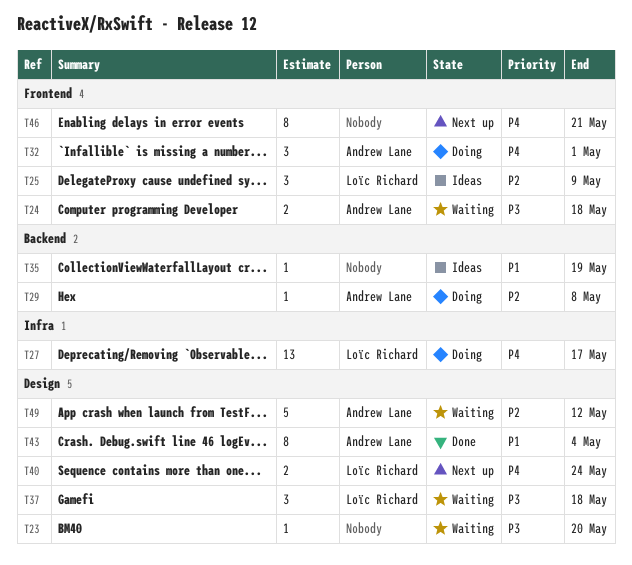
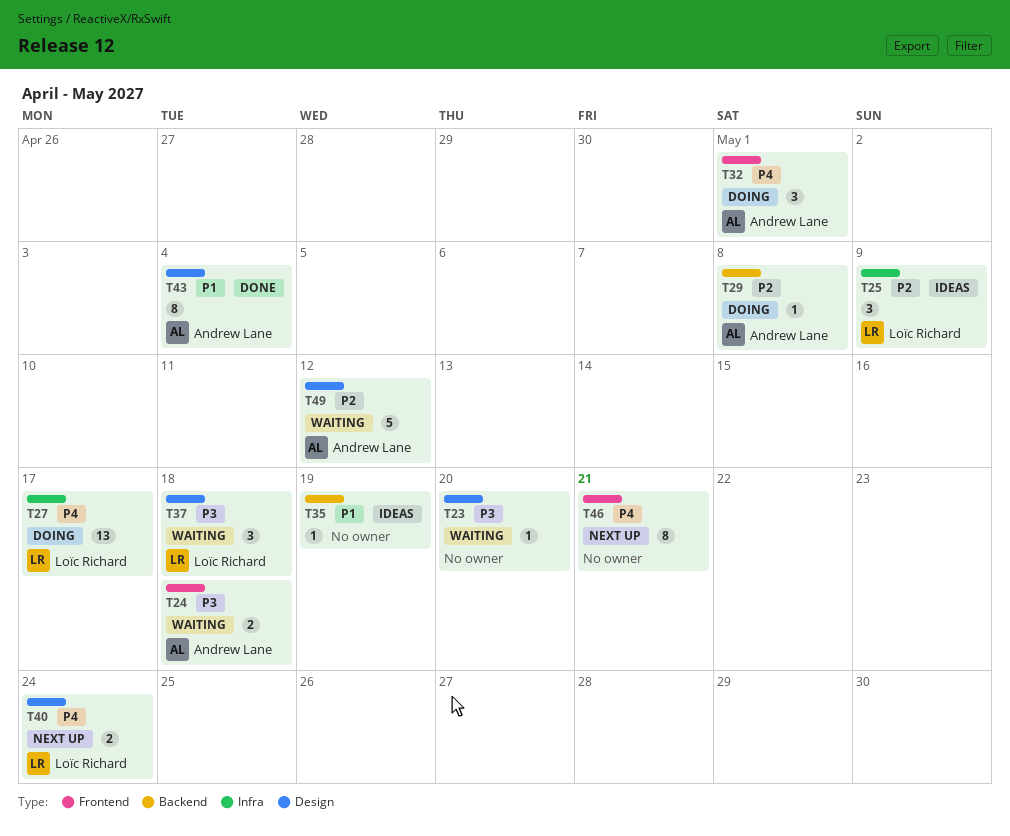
T25, label: Frontend -> Infra

